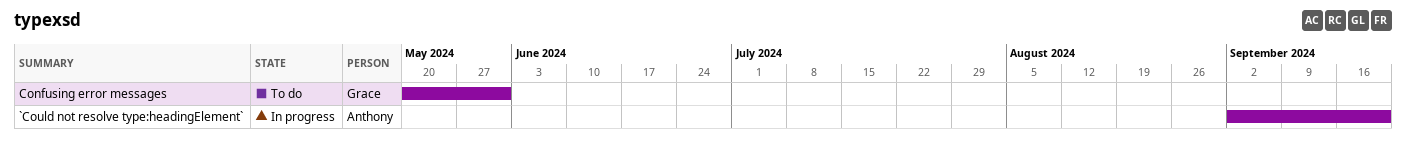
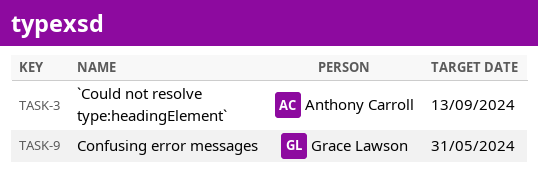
`Could not resolve type:headingElement`, due: Sep 20 -> Sep 13

